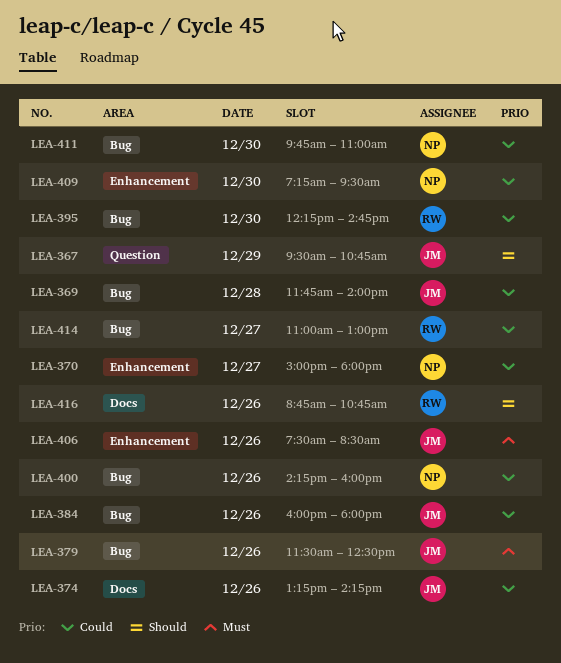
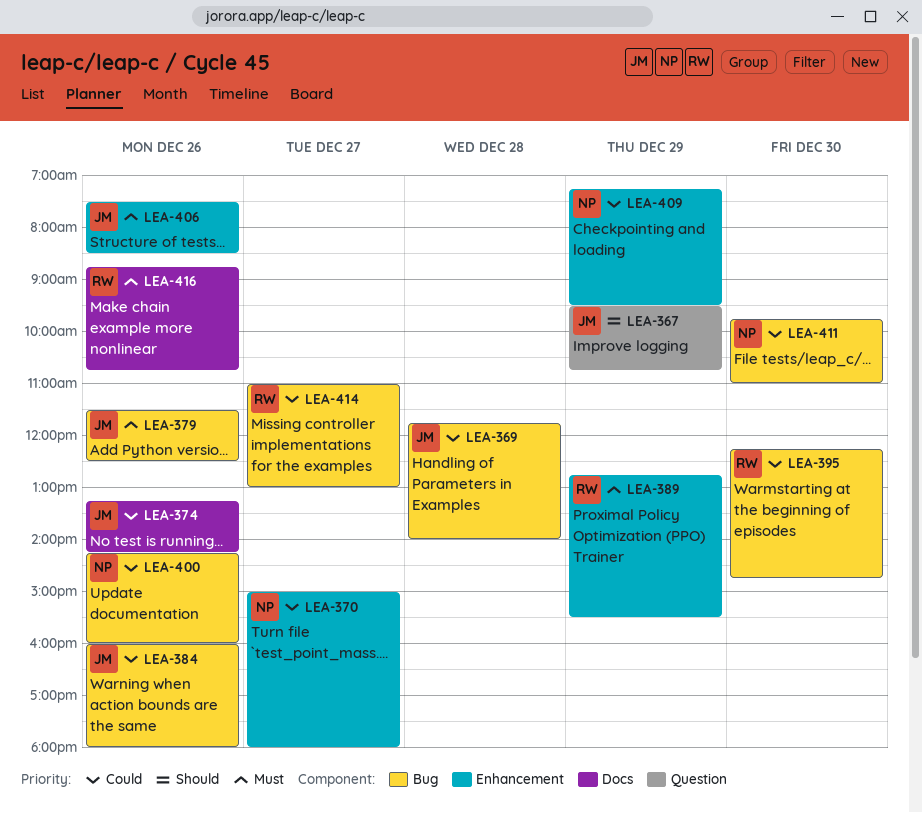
LEA-389: none -> present
LEA-409, day: Dec 30 -> Dec 29
LEA-416, priority: Should -> Must

